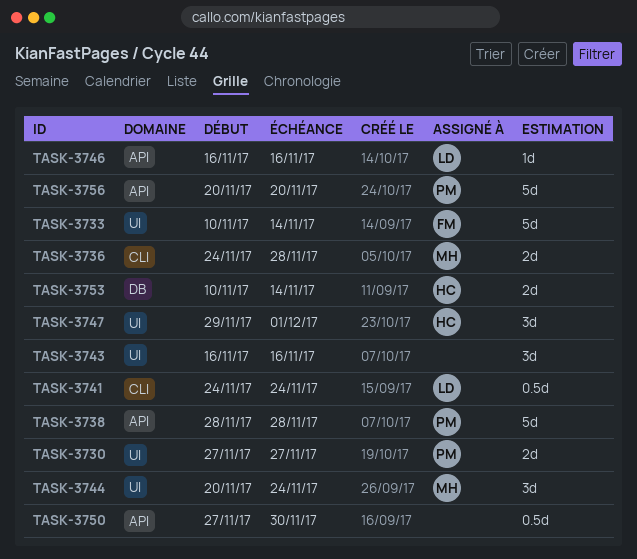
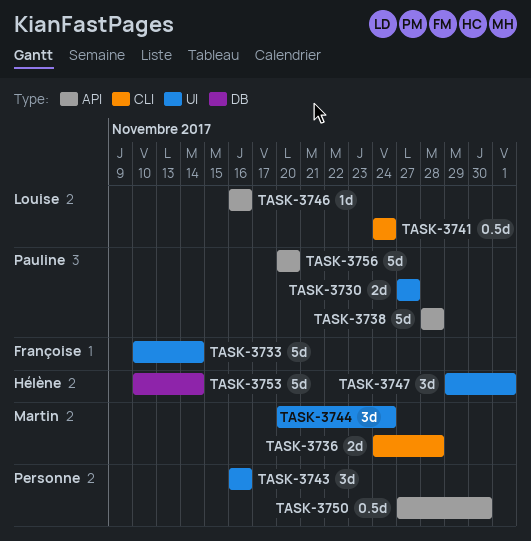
TASK-3753, estimate: 2d -> 5d

